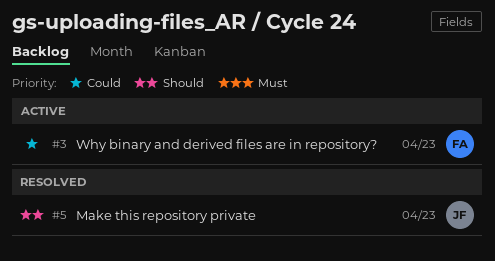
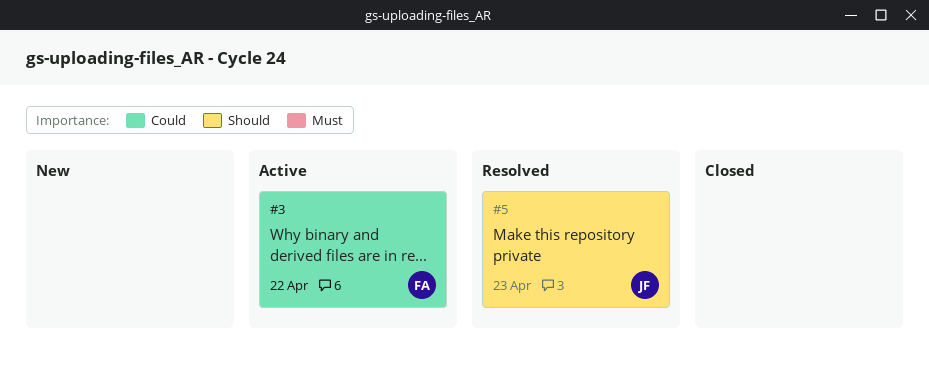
#3, due: Apr 23 -> Apr 22

